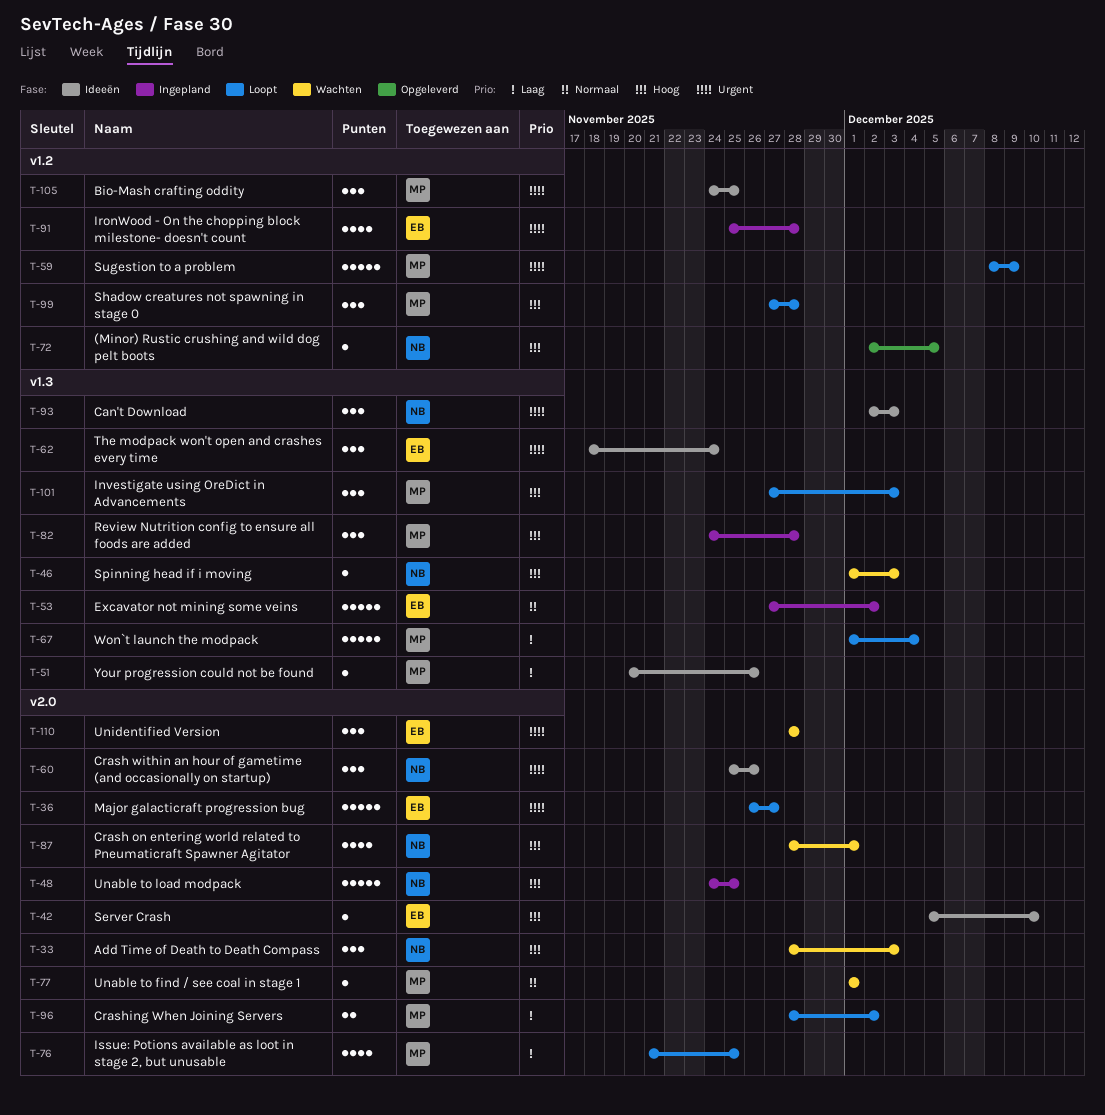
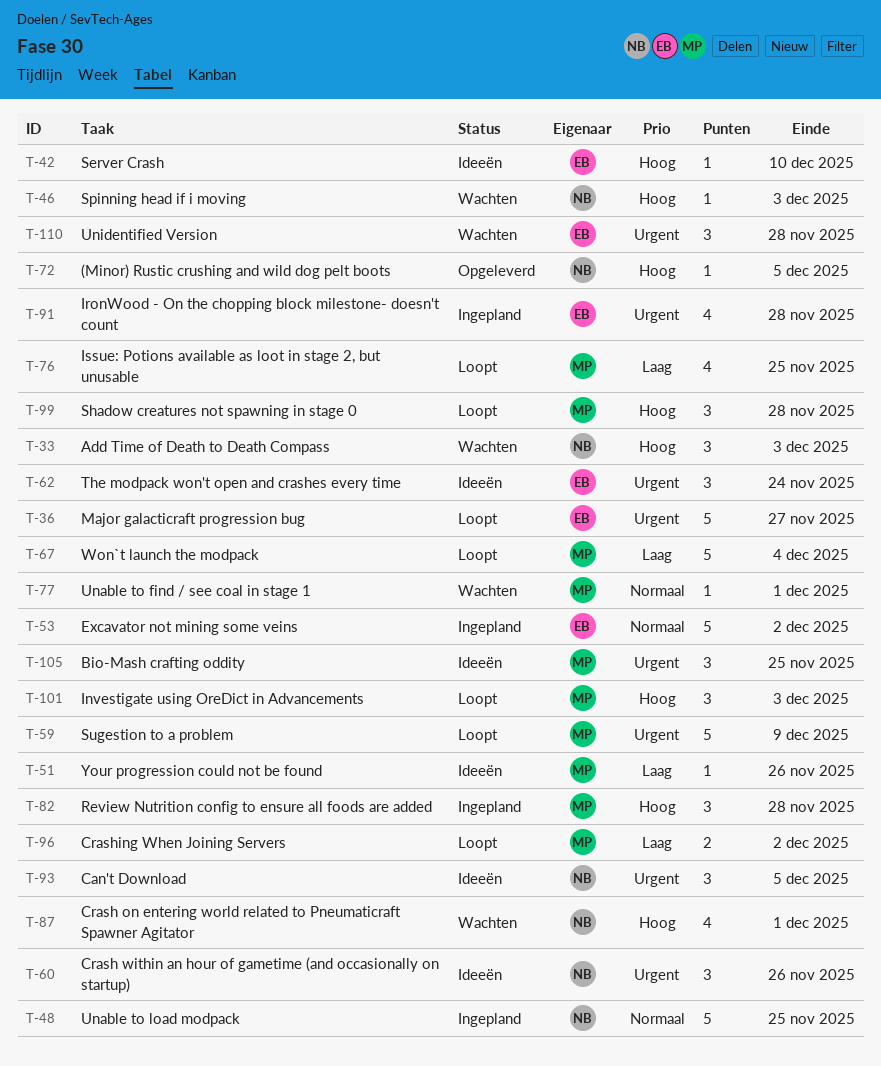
T-48, priority: Hoog -> Normaal
T-93, due: Dec 3 -> Dec 5

